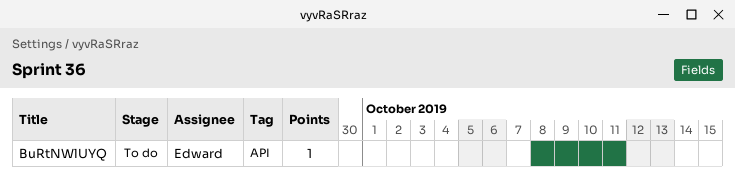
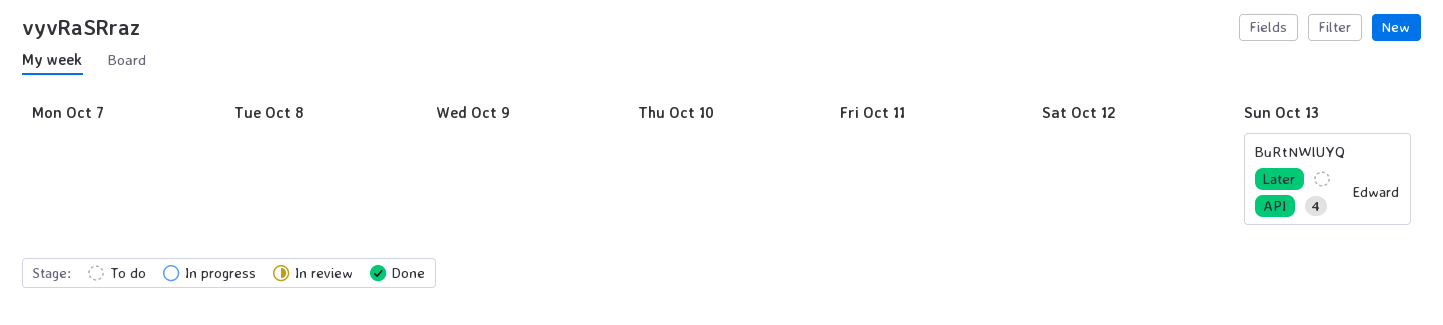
BuRtNWlUYQ, estimate: 1 -> 4
BuRtNWlUYQ, due: Oct 11 -> Oct 13

